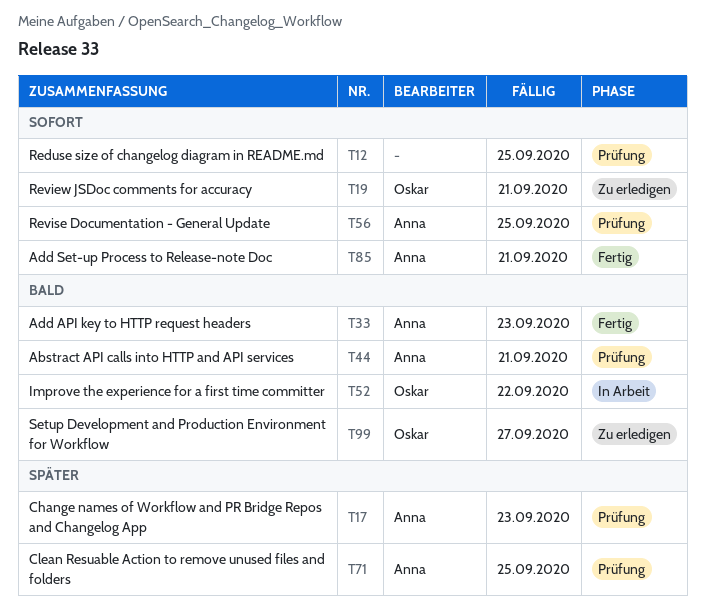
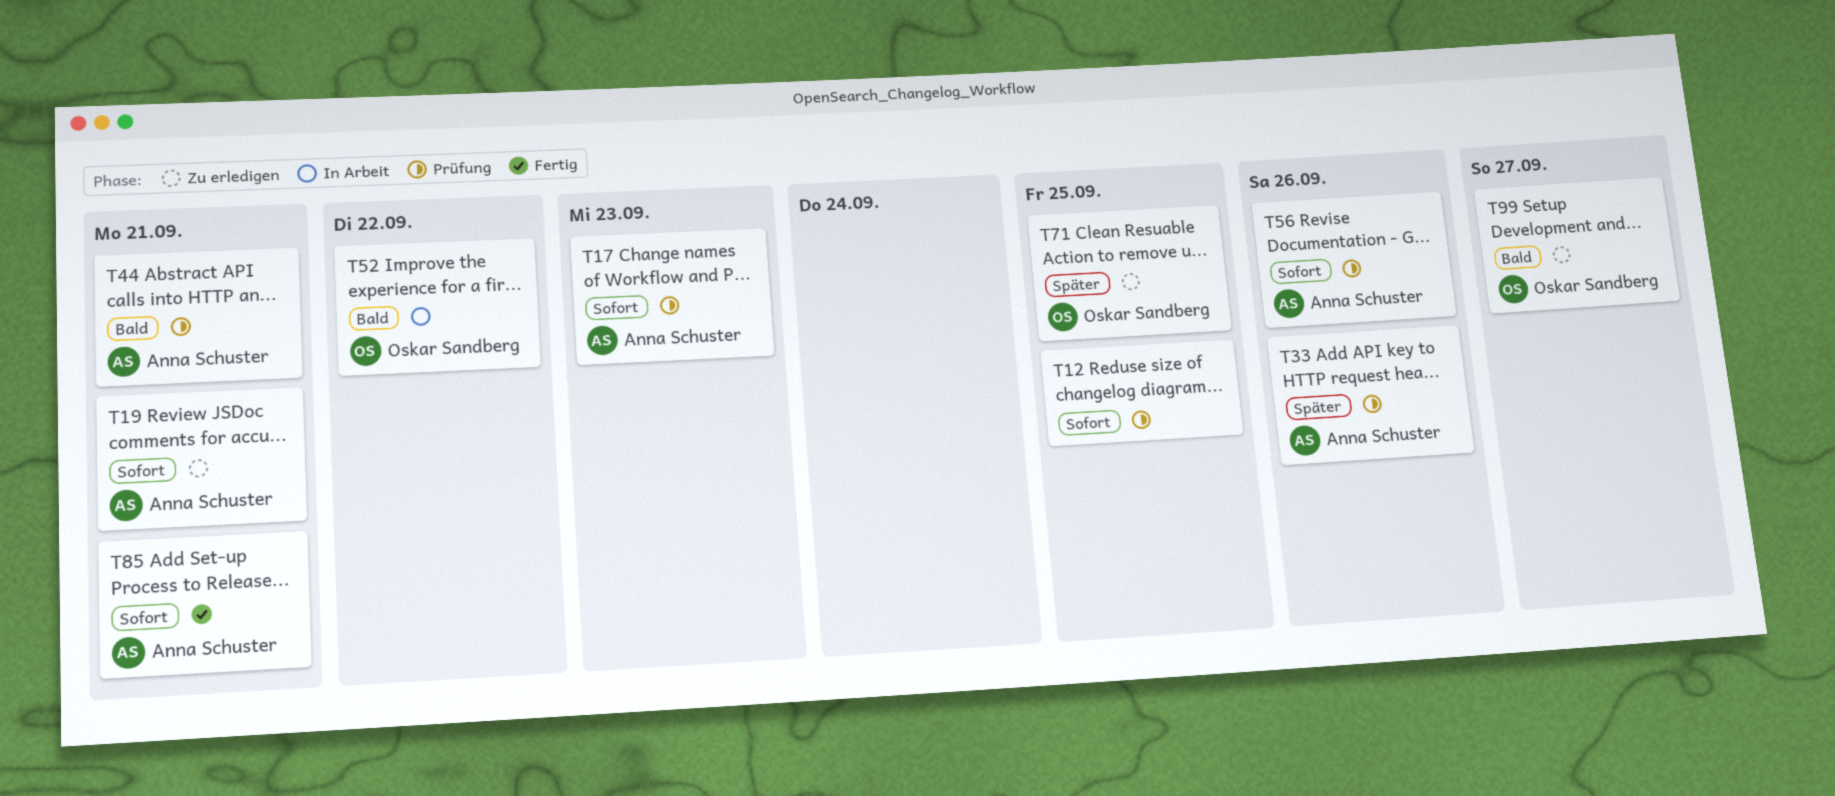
T17, priority: Später -> Sofort
T19, owner: Oskar Sandberg -> Anna Schuster
T33, status: Fertig -> Prüfung
T33, priority: Bald -> Später
T33, due: Sep 23 -> Sep 26
T56, due: Sep 25 -> Sep 26
T71, status: Prüfung -> Zu erledigen
T71, owner: Anna Schuster -> Oskar Sandberg

